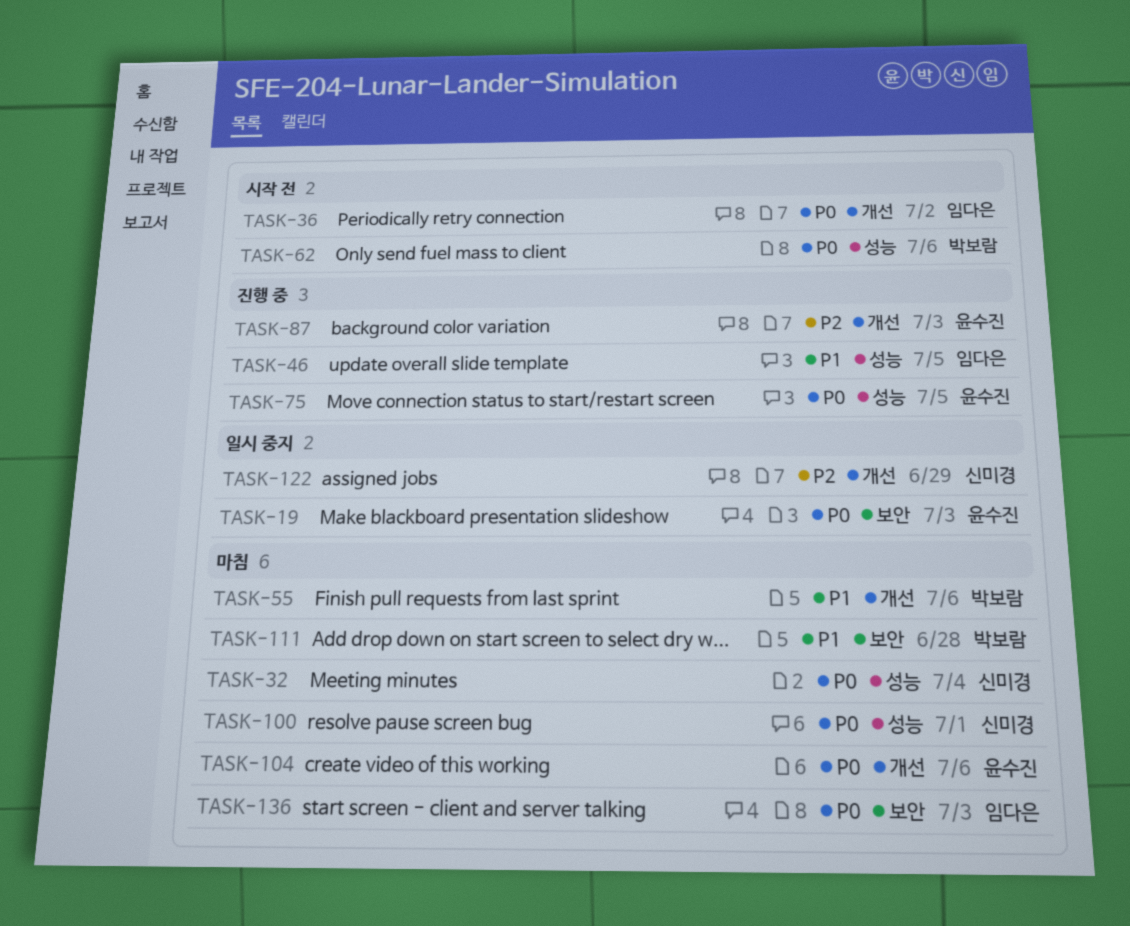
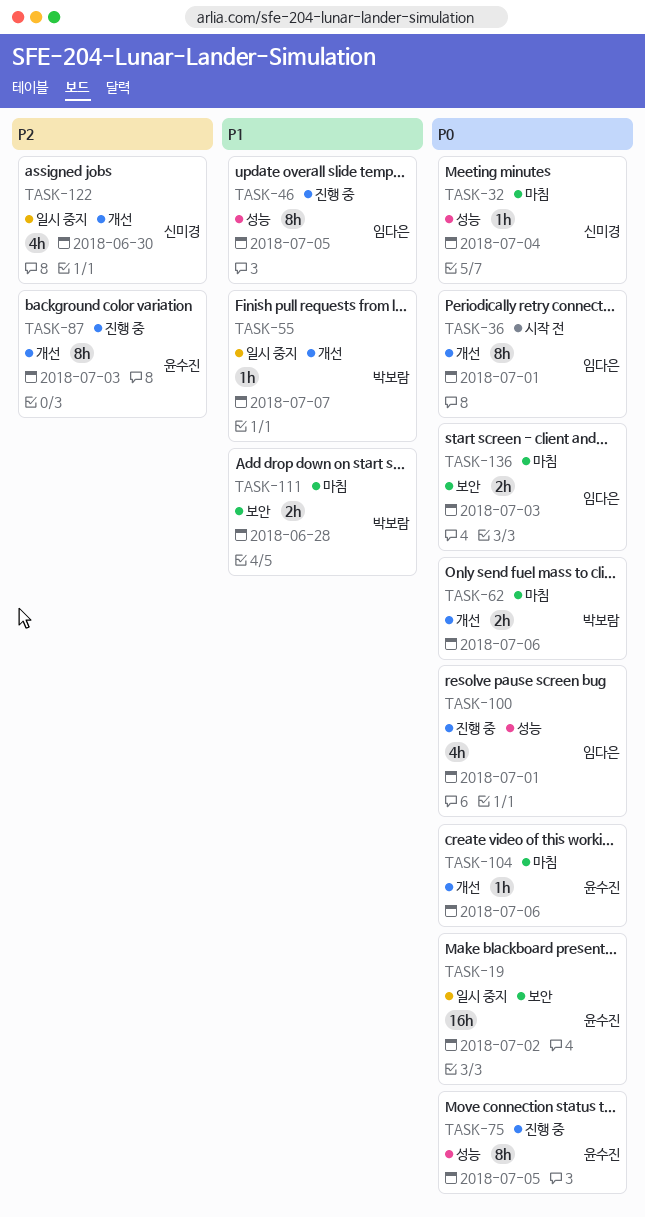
TASK-19, due: Jul 3 -> Jul 2
TASK-36, due: Jul 2 -> Jul 1
TASK-55, status: 마침 -> 일시 중지
TASK-55, due: Jul 6 -> Jul 7
TASK-62, status: 시작 전 -> 마침
TASK-62, label: 성능 -> 개선
TASK-100, status: 마침 -> 진행 중
TASK-100, owner: 신미경 -> 임다은
TASK-122, due: Jun 29 -> Jun 30

